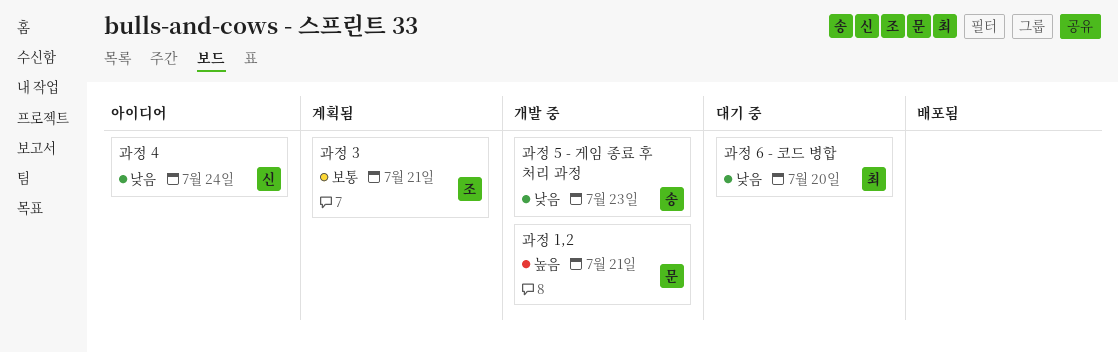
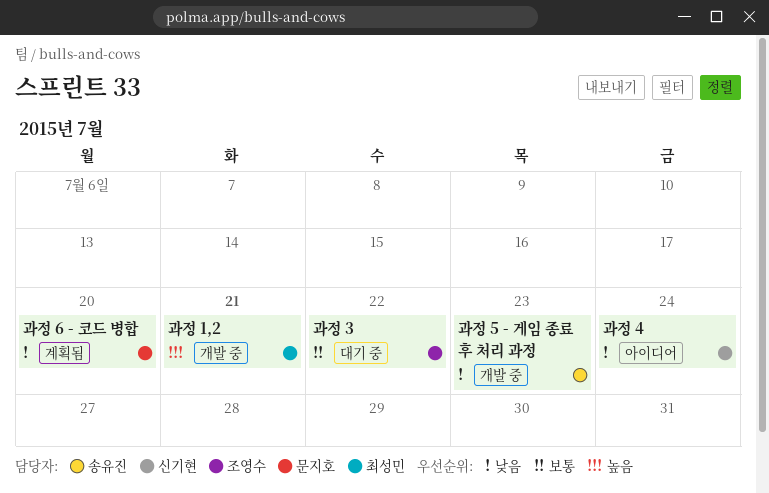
과정 1,2, owner: 문지호 -> 최성민
과정 3, status: 계획됨 -> 대기 중
과정 3, due: Jul 21 -> Jul 22
과정 6 - 코드 병합, status: 대기 중 -> 계획됨
과정 6 - 코드 병합, owner: 최성민 -> 문지호

